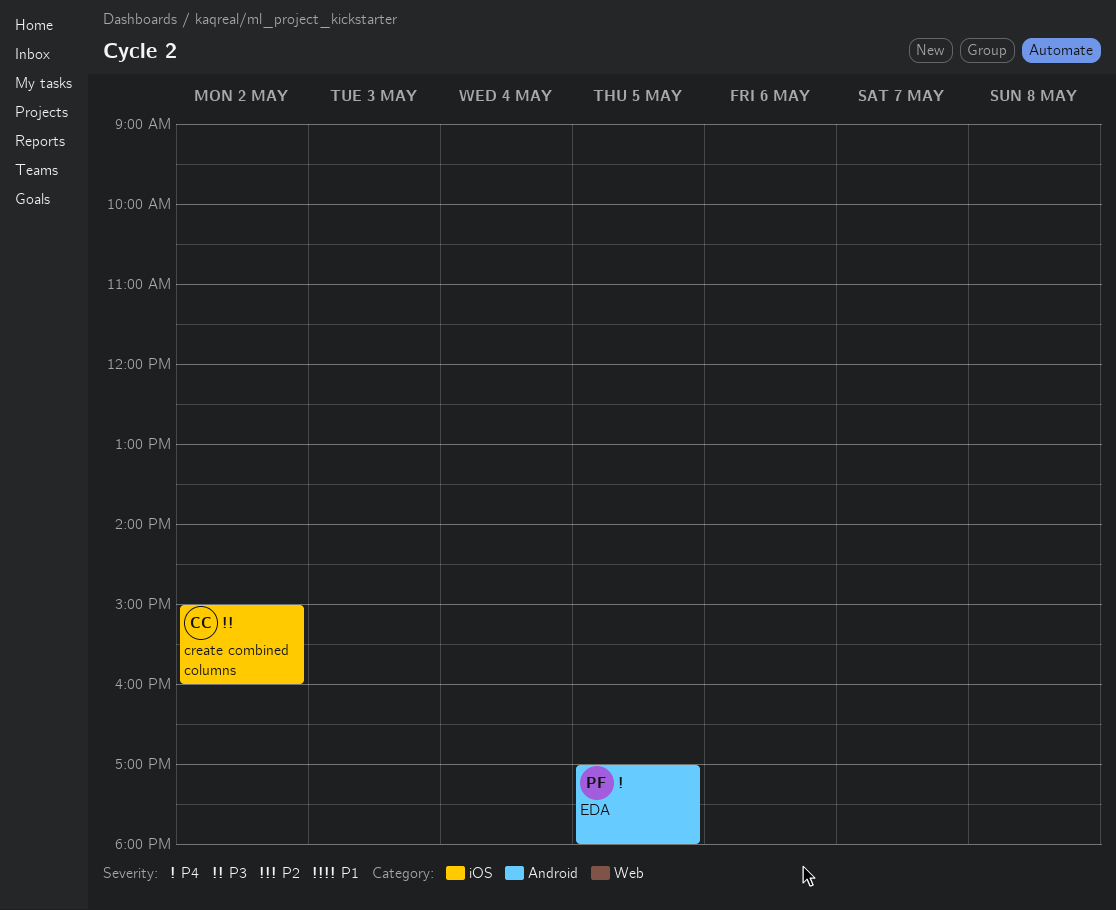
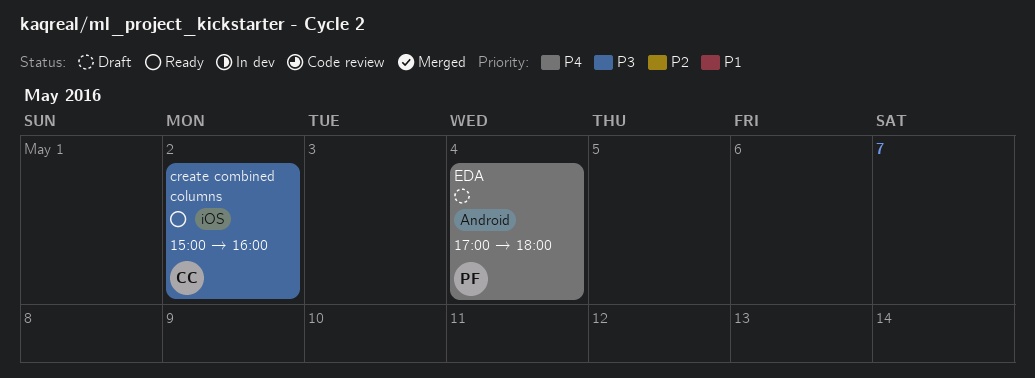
EDA, day: May 5 -> May 4

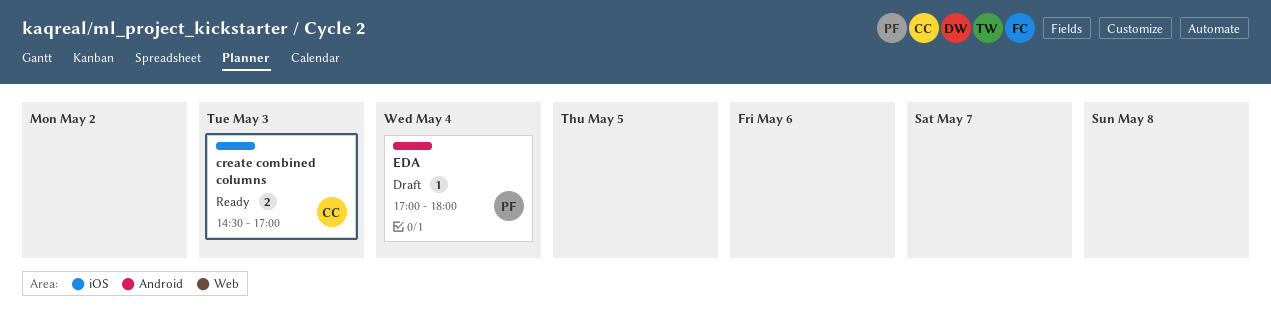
create combined columns, day: May 2 -> May 3
create combined columns, begins: 15:00 -> 14:30
create combined columns, ends: 16:00 -> 17:00

